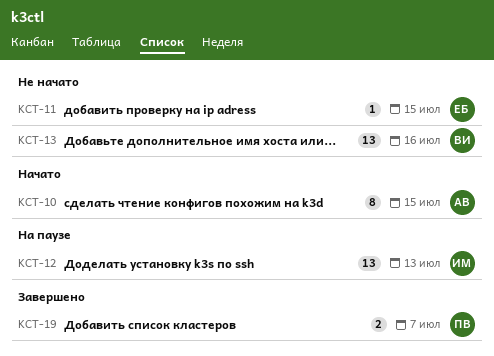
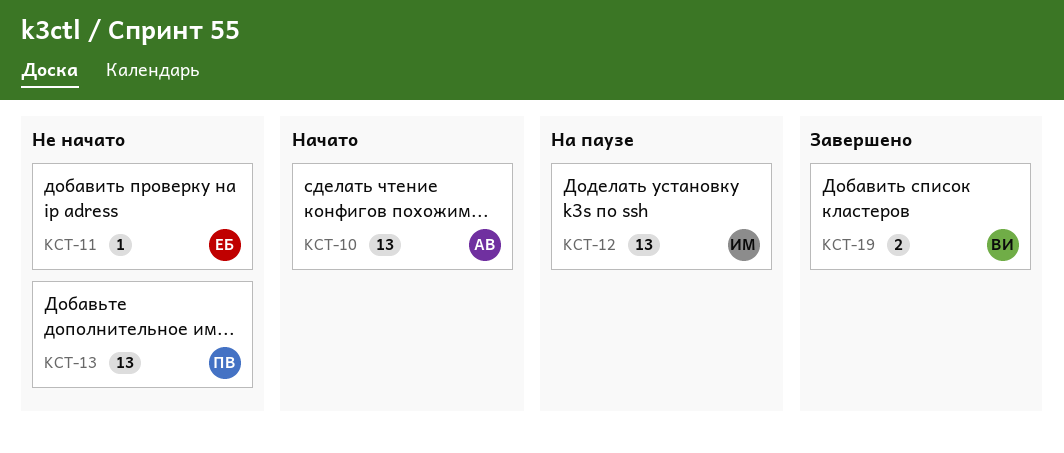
KCT-10, estimate: 8 -> 13
KCT-13, owner: ВИ -> ПВ
KCT-19, owner: ПВ -> ВИ

